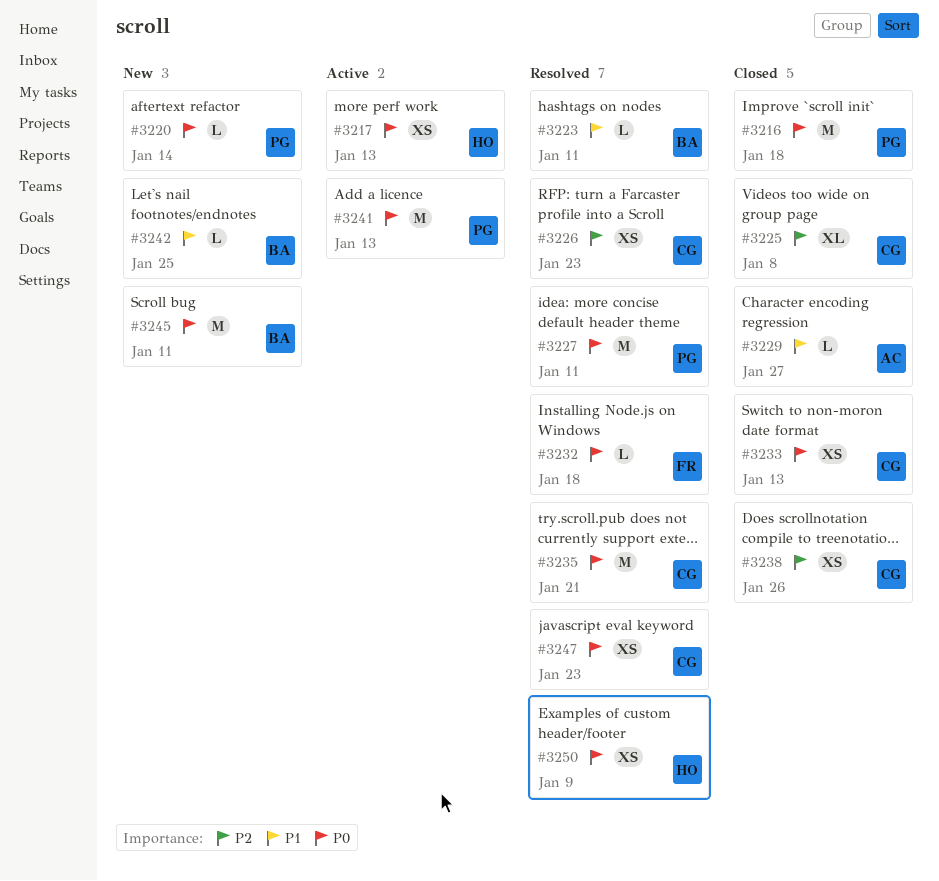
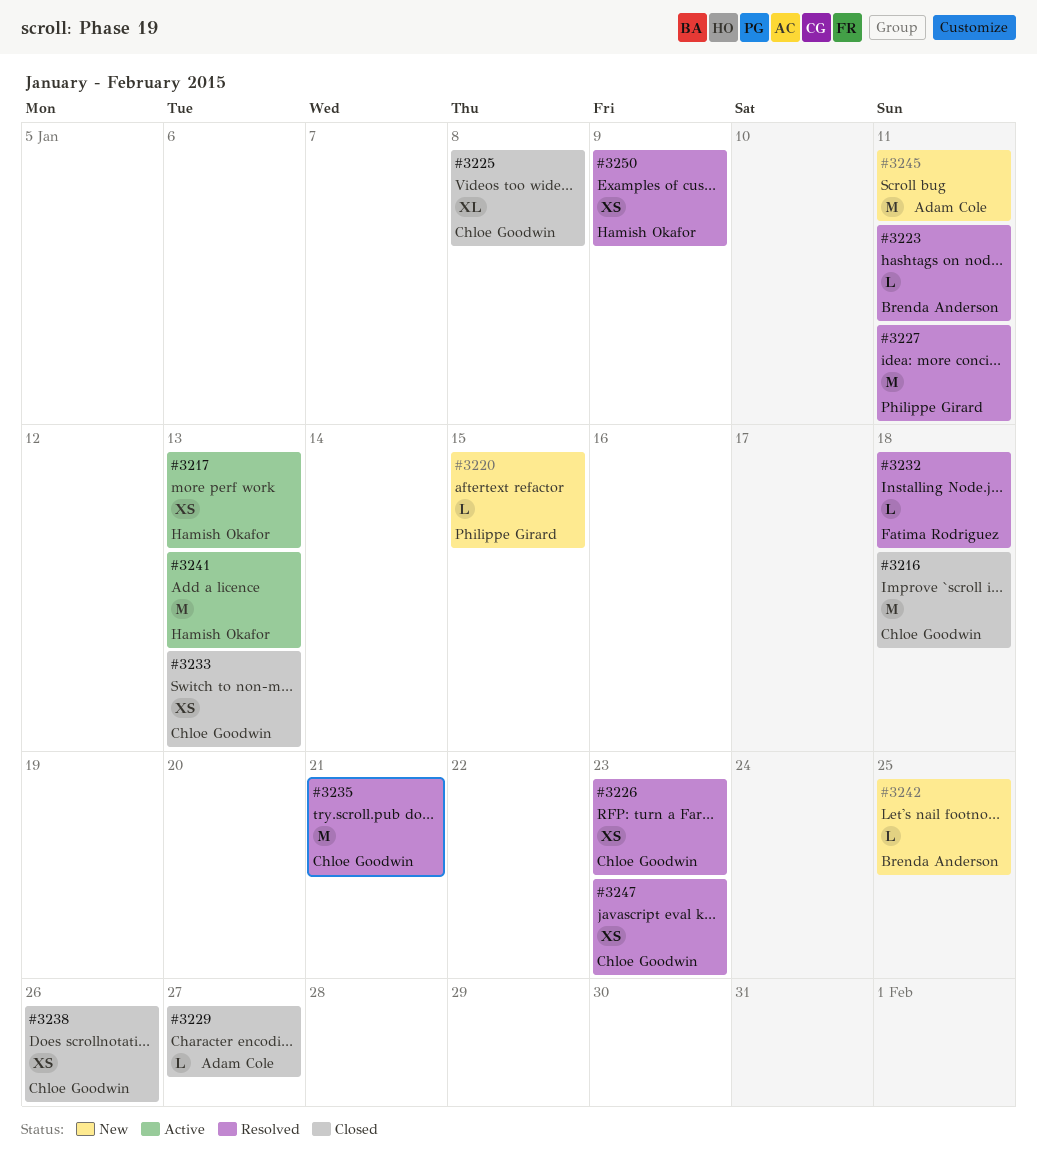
#3216, owner: Philippe Girard -> Chloe Goodwin
#3220, due: Jan 14 -> Jan 15
#3241, owner: Philippe Girard -> Hamish Okafor
#3245, owner: Brenda Anderson -> Adam Cole

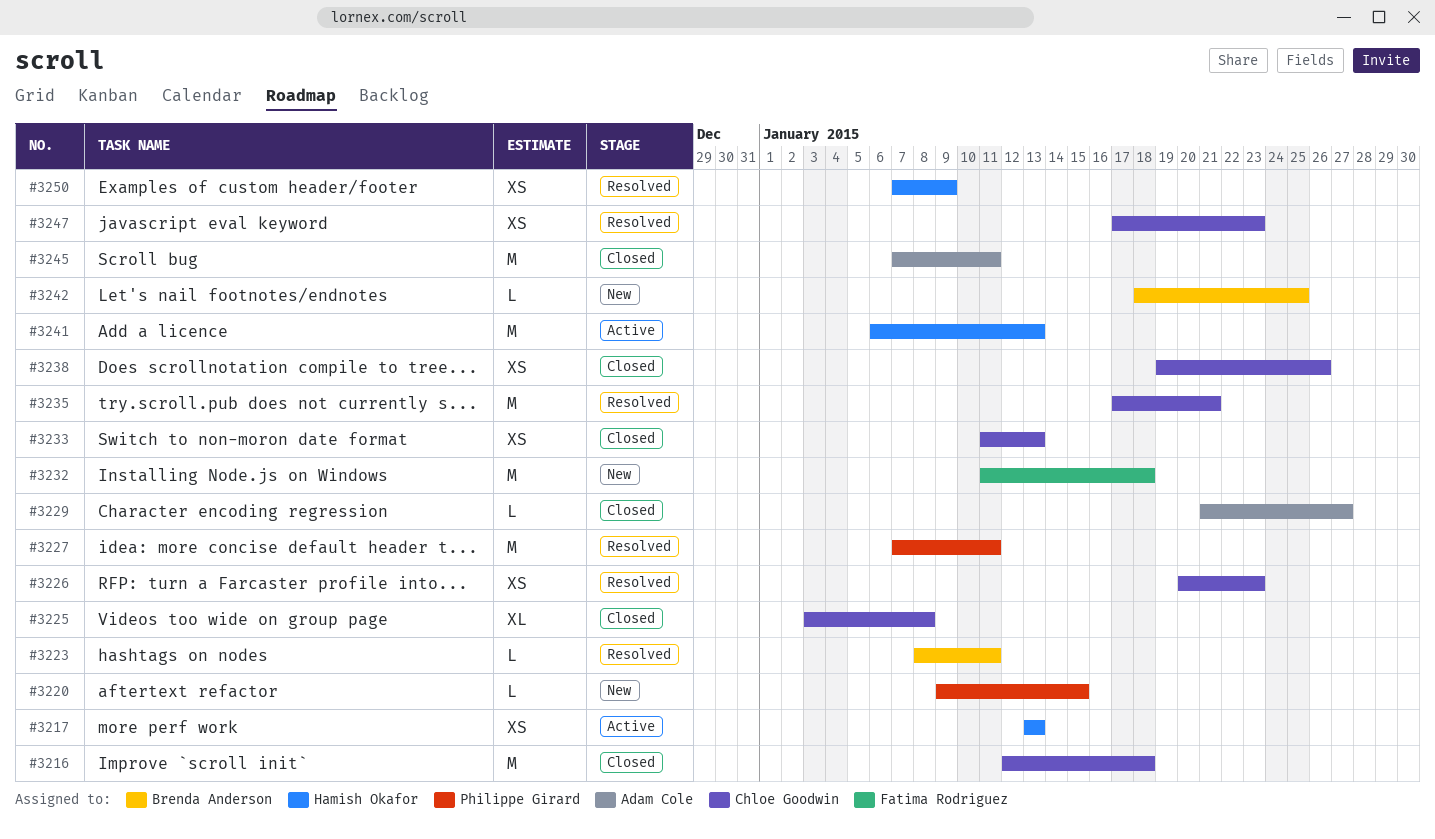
#3232, status: Resolved -> New
#3232, estimate: L -> M
#3245, status: New -> Closed

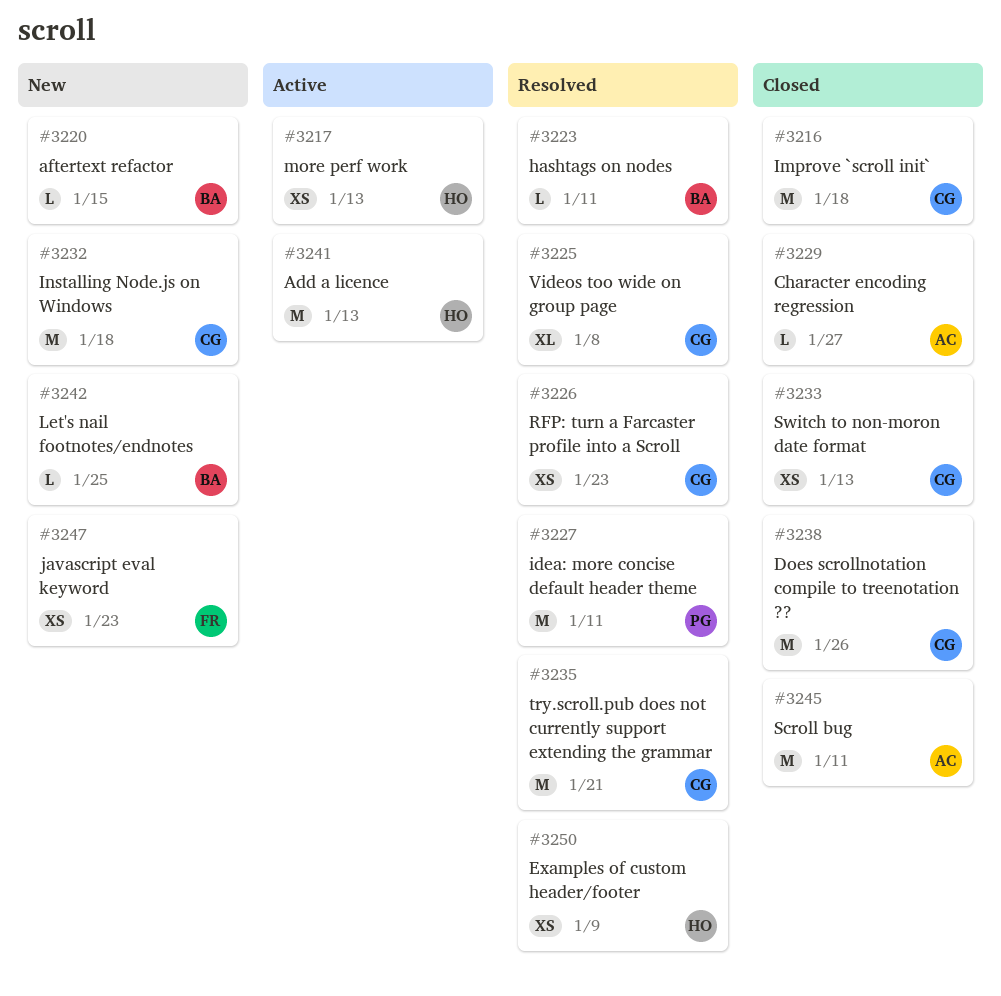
#3220, owner: Philippe Girard -> Brenda Anderson
#3225, status: Closed -> Resolved
#3232, owner: Fatima Rodriguez -> Chloe Goodwin
#3238, estimate: XS -> M
#3247, status: Resolved -> New
#3247, owner: Chloe Goodwin -> Fatima Rodriguez

